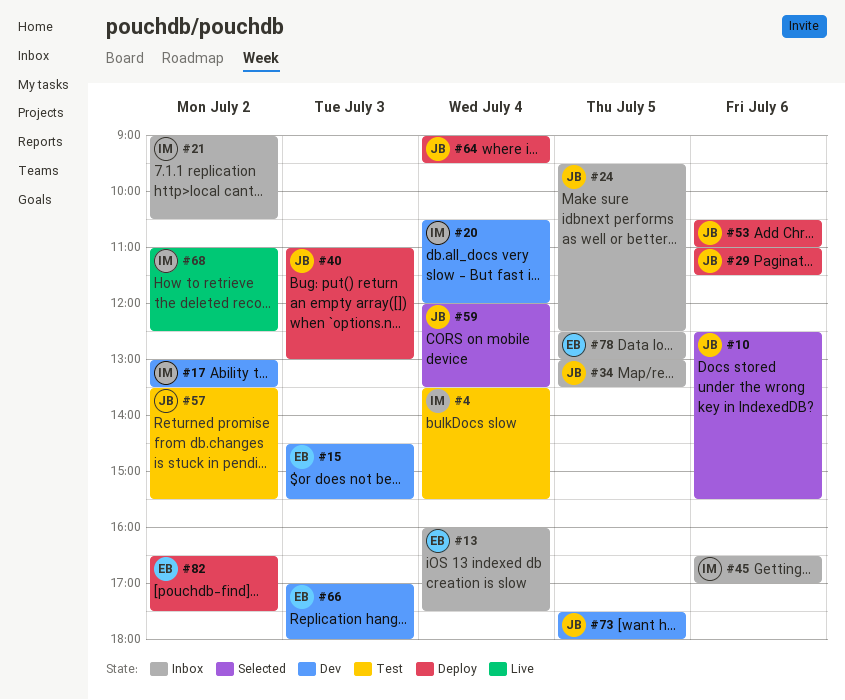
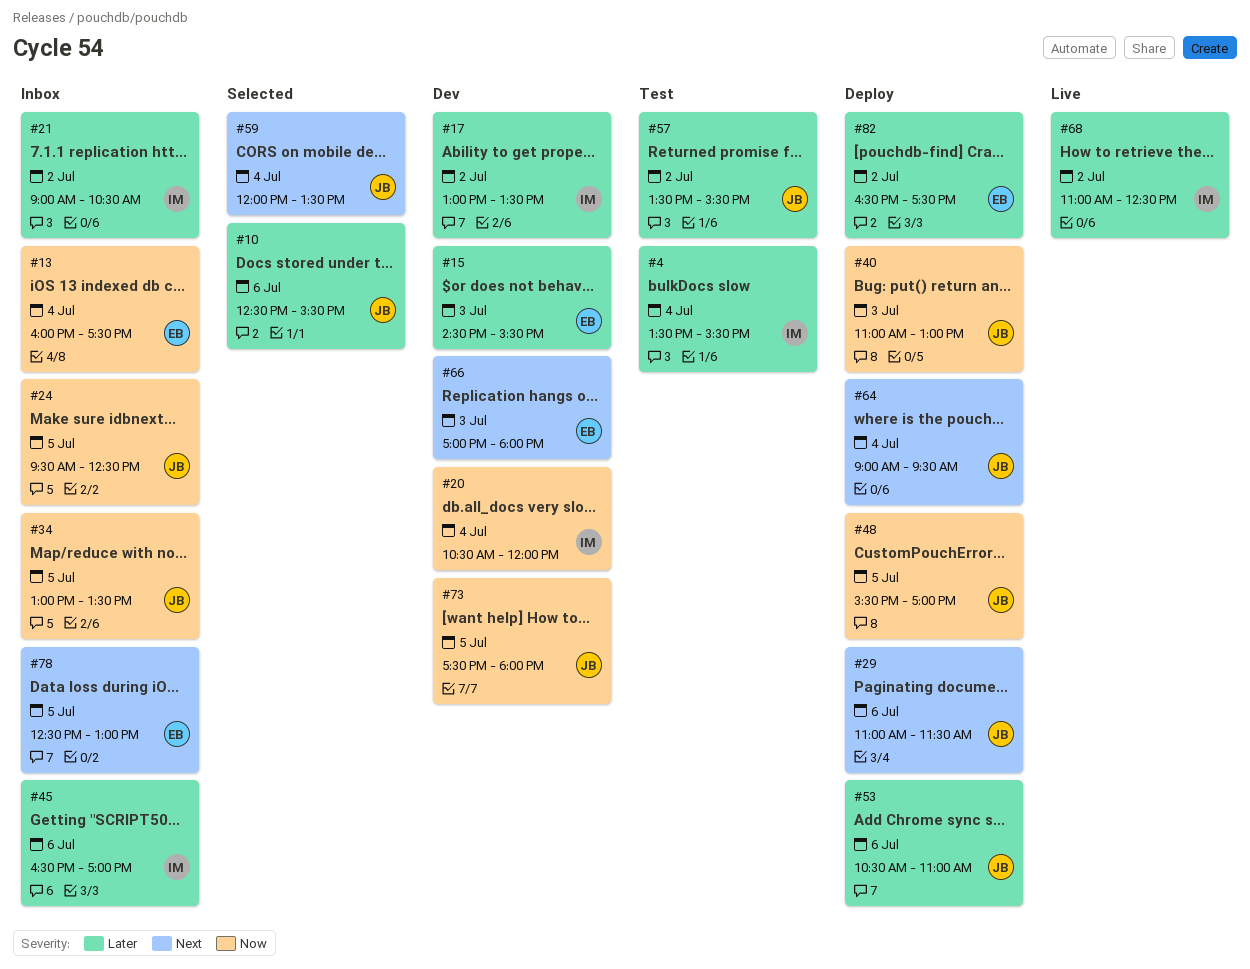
#48: none -> present

